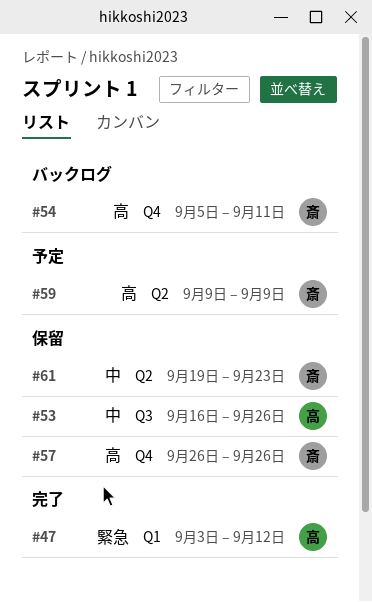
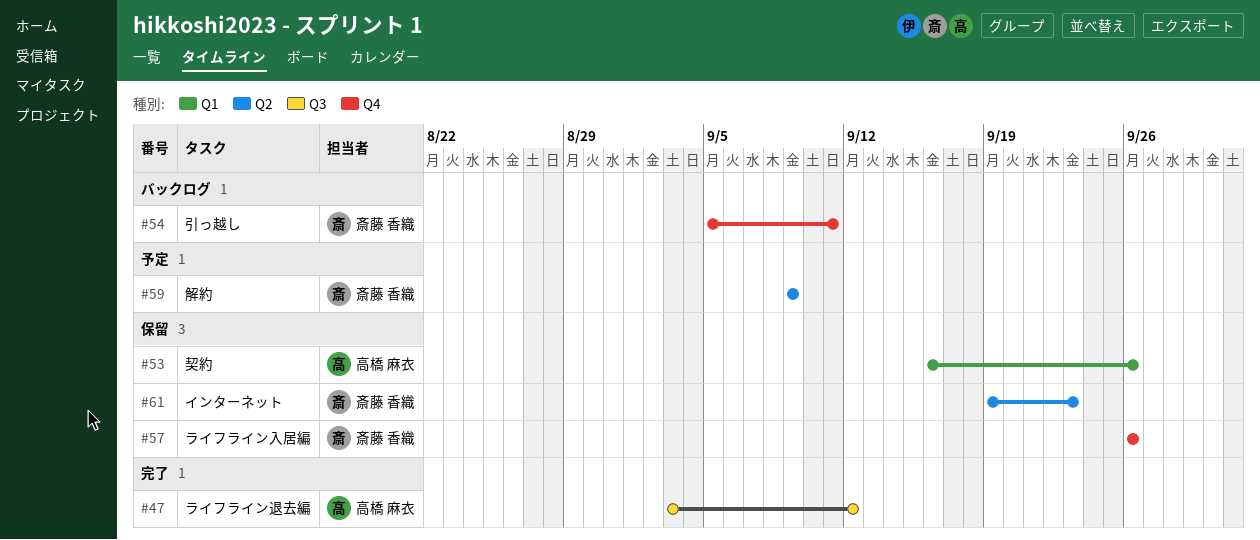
#47, label: Q1 -> Q3
#53, label: Q3 -> Q1

